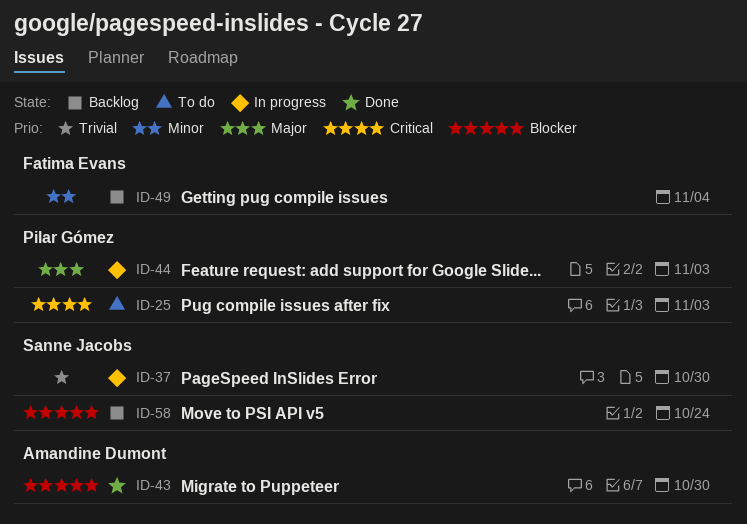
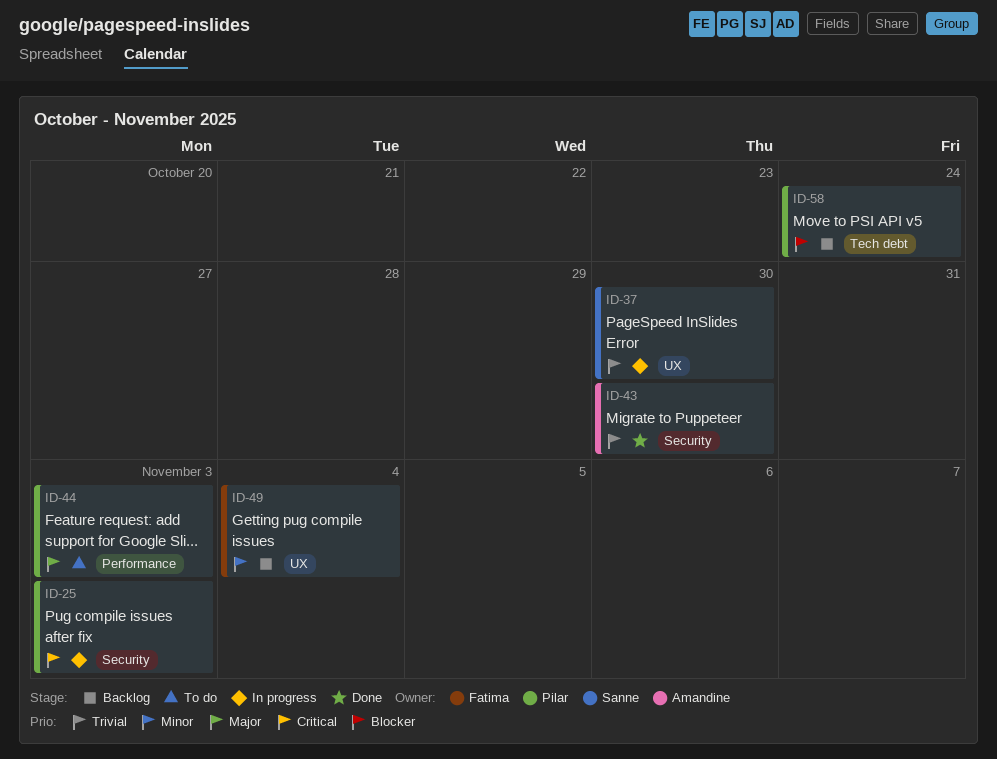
ID-25, status: To do -> In progress
ID-43, priority: Blocker -> Trivial
ID-44, status: In progress -> To do
ID-58, owner: Sanne Jacobs -> Pilar Gómez

